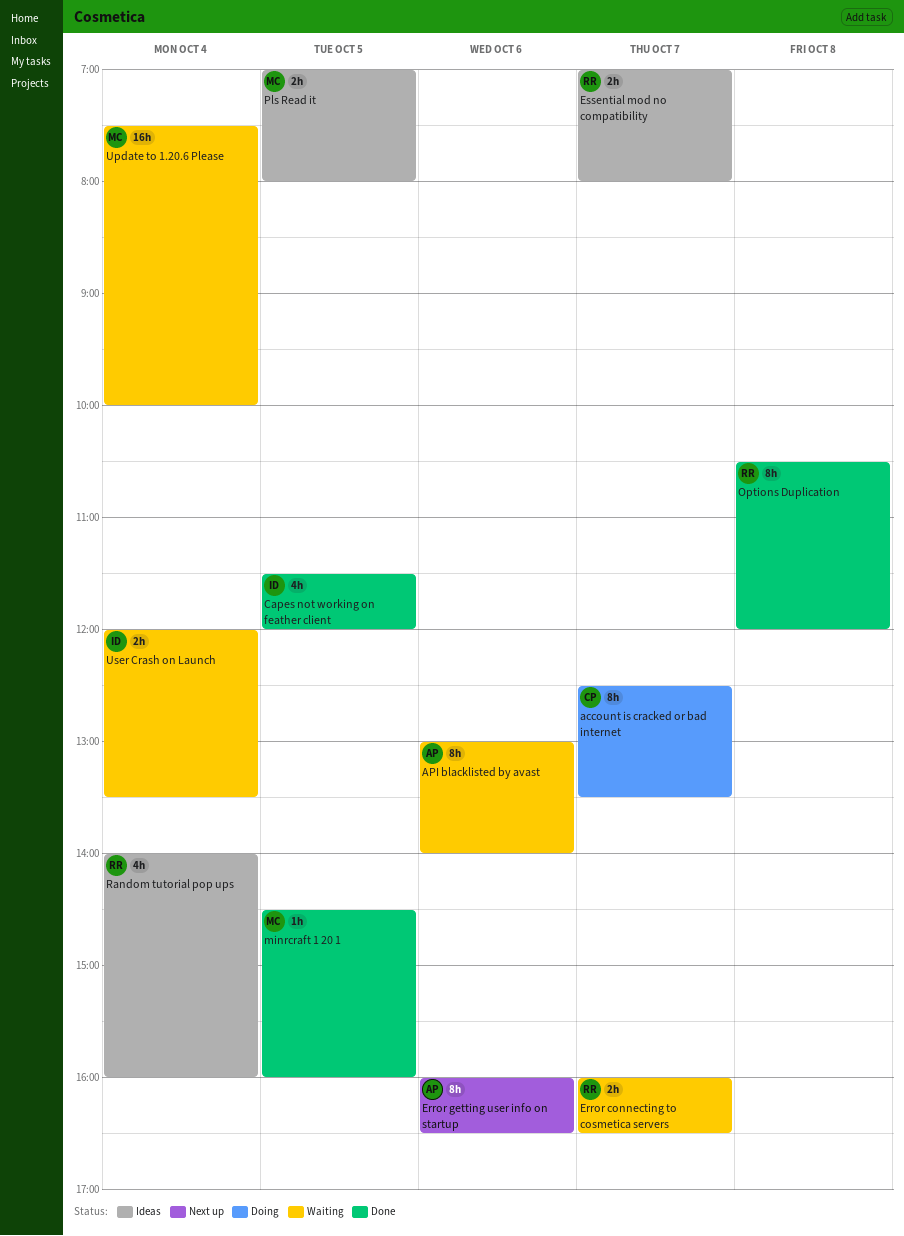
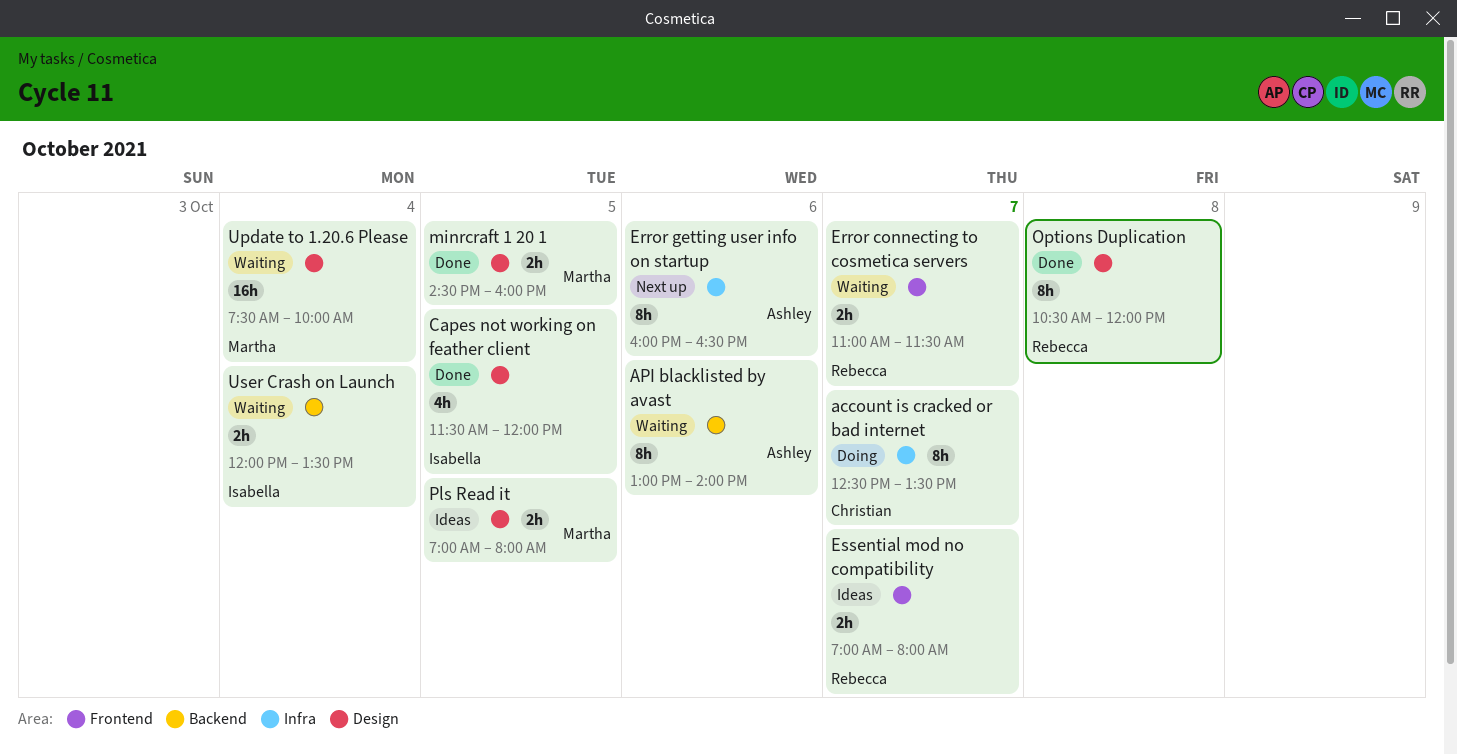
Error connecting to cosmetica servers, begins: 16:00 -> 11:00
Error connecting to cosmetica servers, ends: 16:30 -> 11:30
minrcraft 1 20 1, estimate: 1h -> 2h
Random tutorial pop ups: present -> none

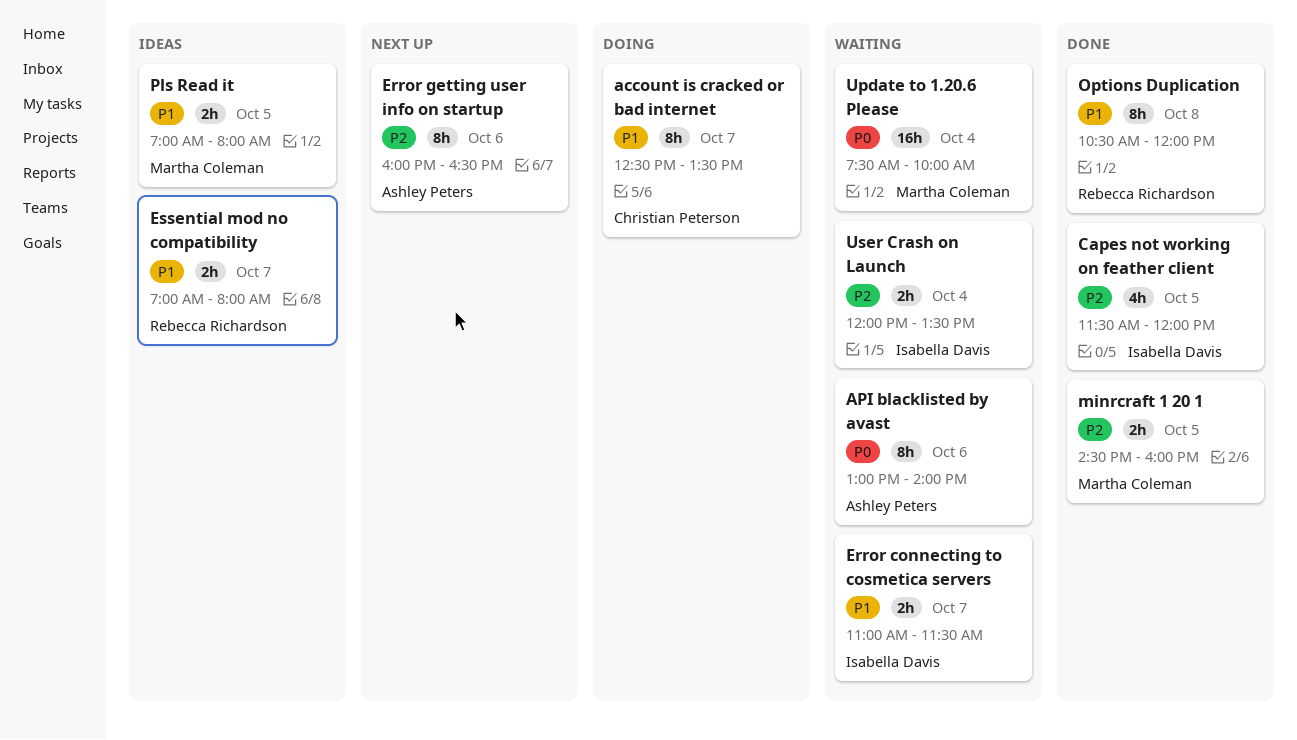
Error connecting to cosmetica servers, owner: Rebecca Richardson -> Isabella Davis

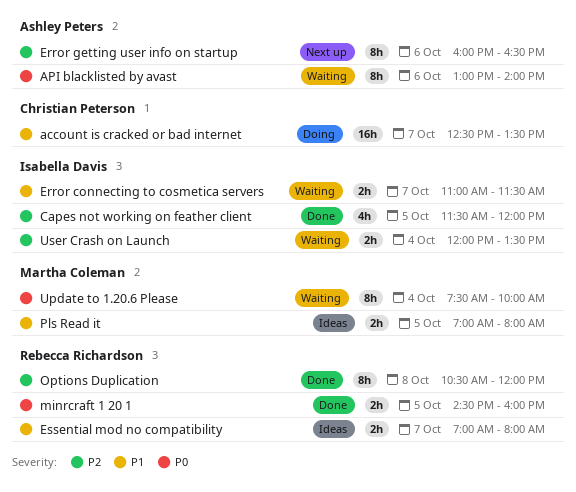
account is cracked or bad internet, estimate: 8h -> 16h
minrcraft 1 20 1, owner: Martha Coleman -> Rebecca Richardson
minrcraft 1 20 1, priority: P2 -> P0
Options Duplication, priority: P1 -> P2
Update to 1.20.6 Please, estimate: 16h -> 8h

